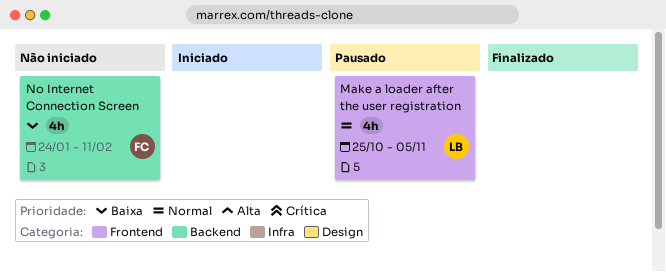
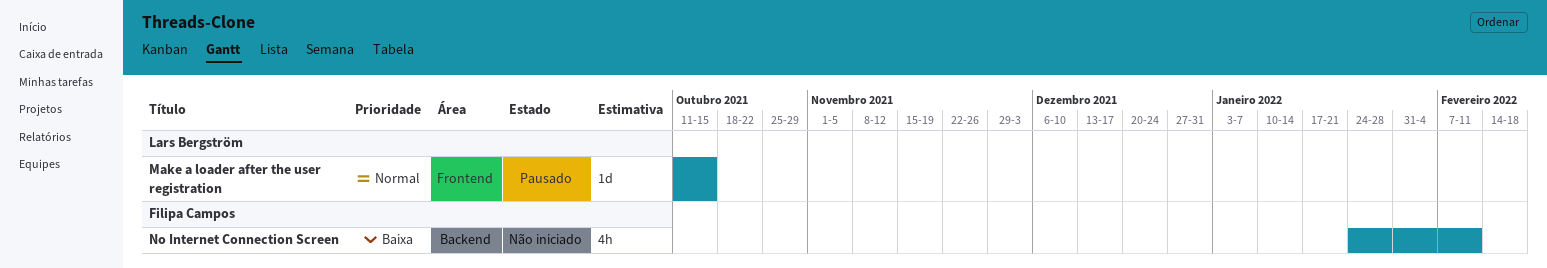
Make a loader after the user registration, estimate: 4h -> 1d
Make a loader after the user registration, start: Oct 25 -> Oct 11
Make a loader after the user registration, due: Nov 5 -> Oct 15

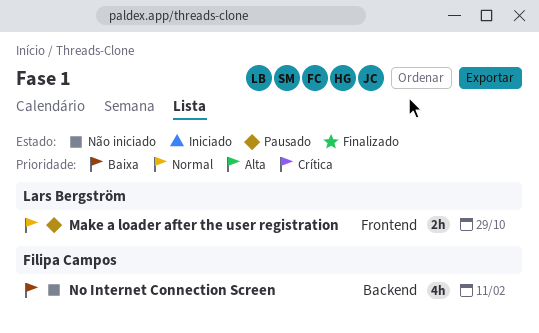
Make a loader after the user registration, estimate: 1d -> 2h
Make a loader after the user registration, due: Oct 15 -> Oct 29

